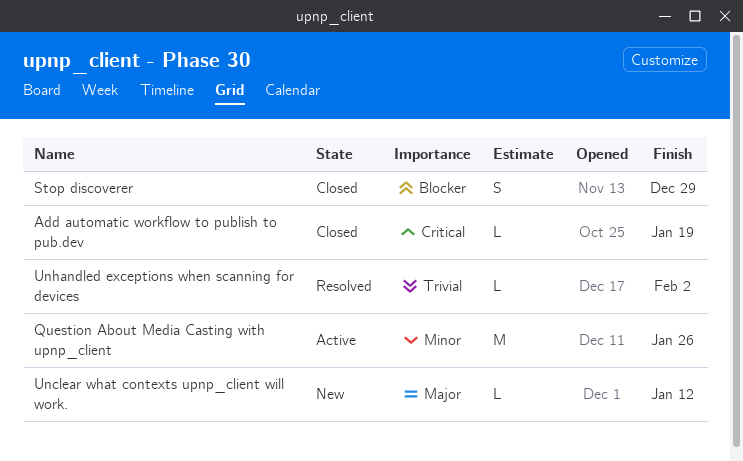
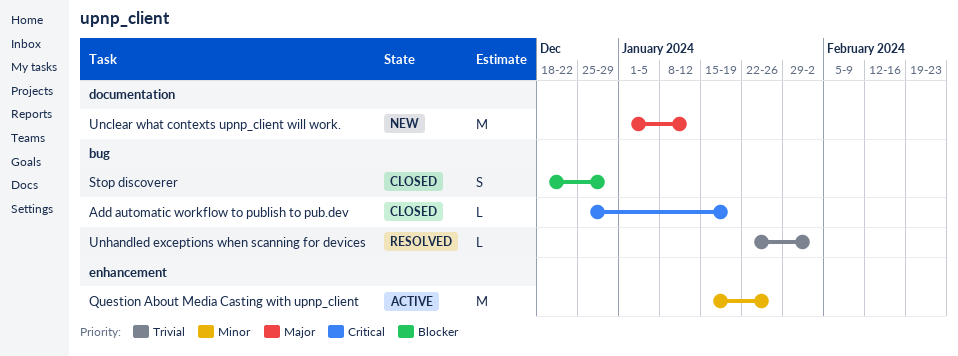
Unclear what contexts upnp_client will work., estimate: L -> M

